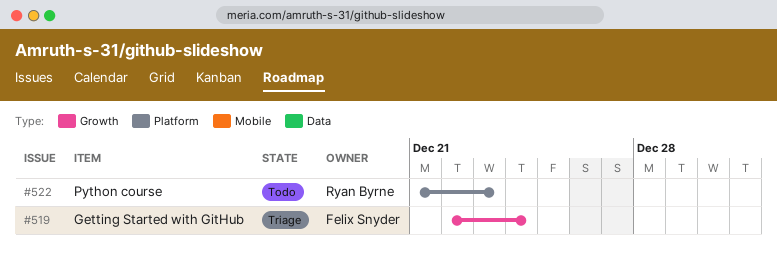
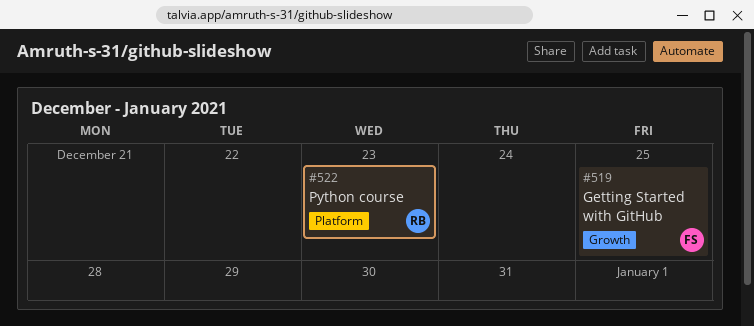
#519, due: Dec 24 -> Dec 25

